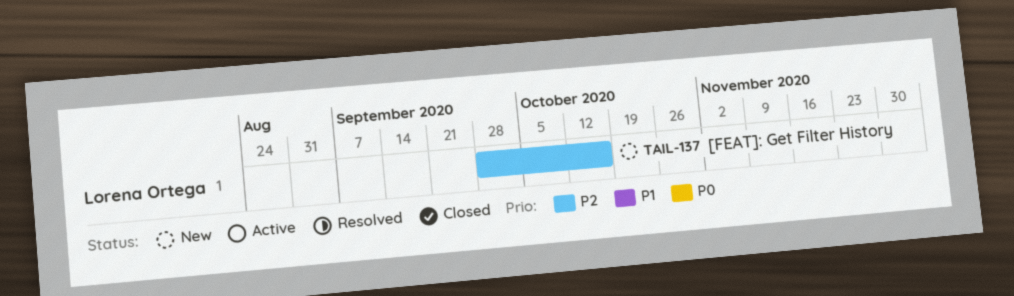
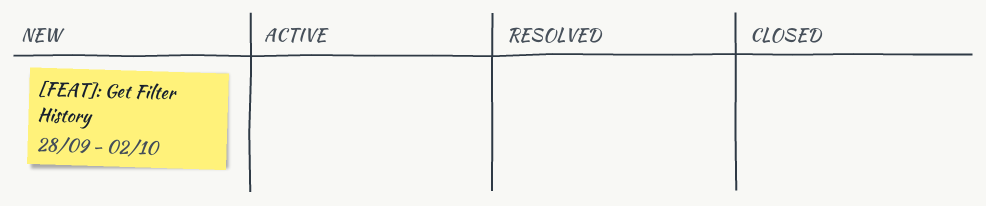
[FEAT]: Get Filter History, due: Oct 16 -> Oct 2

